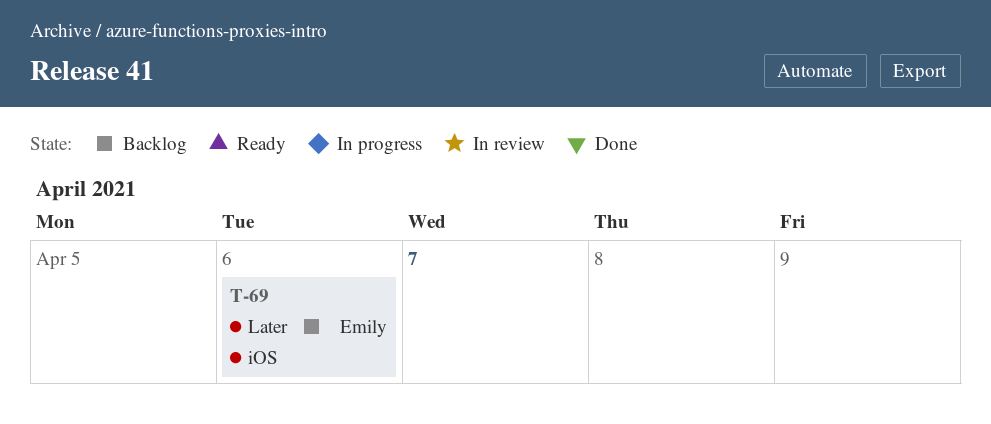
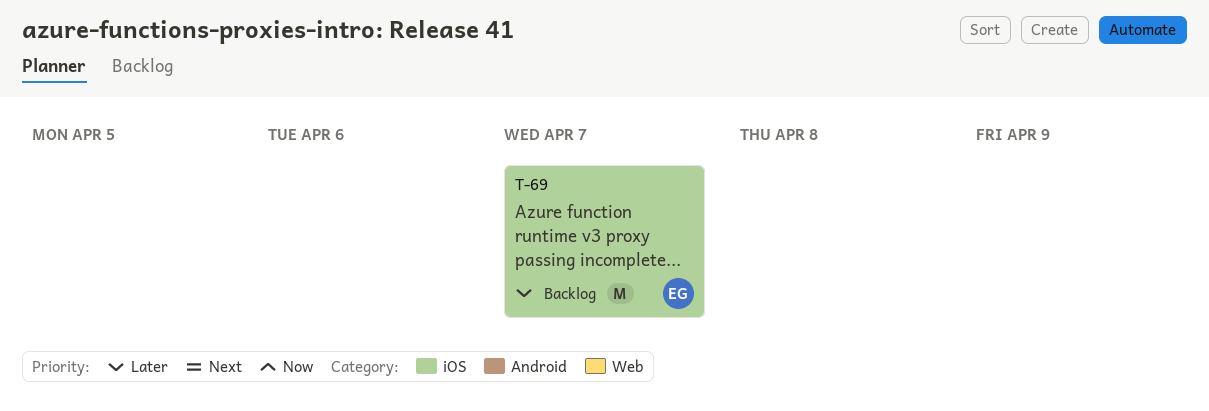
T-69, due: Apr 6 -> Apr 7

